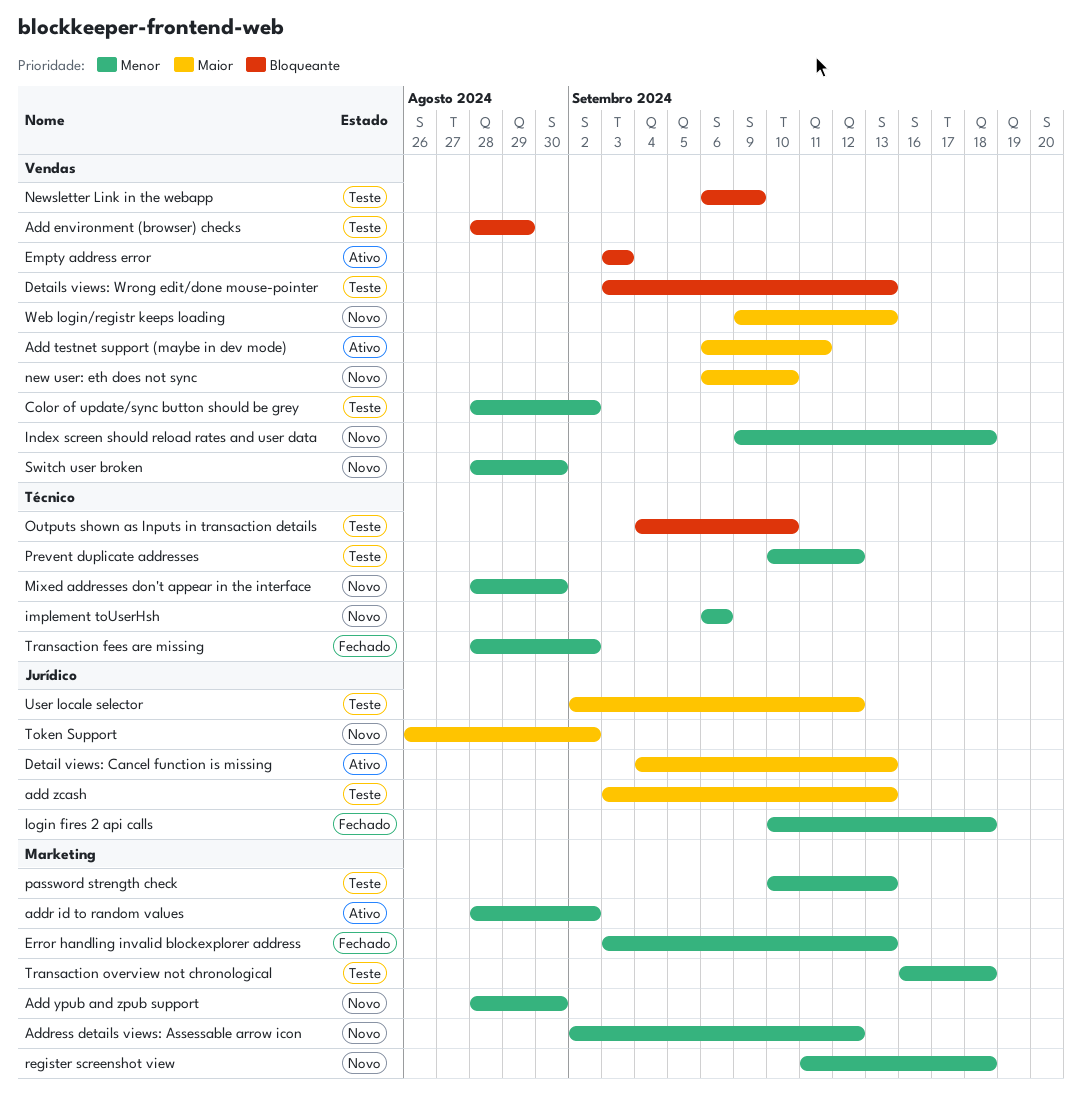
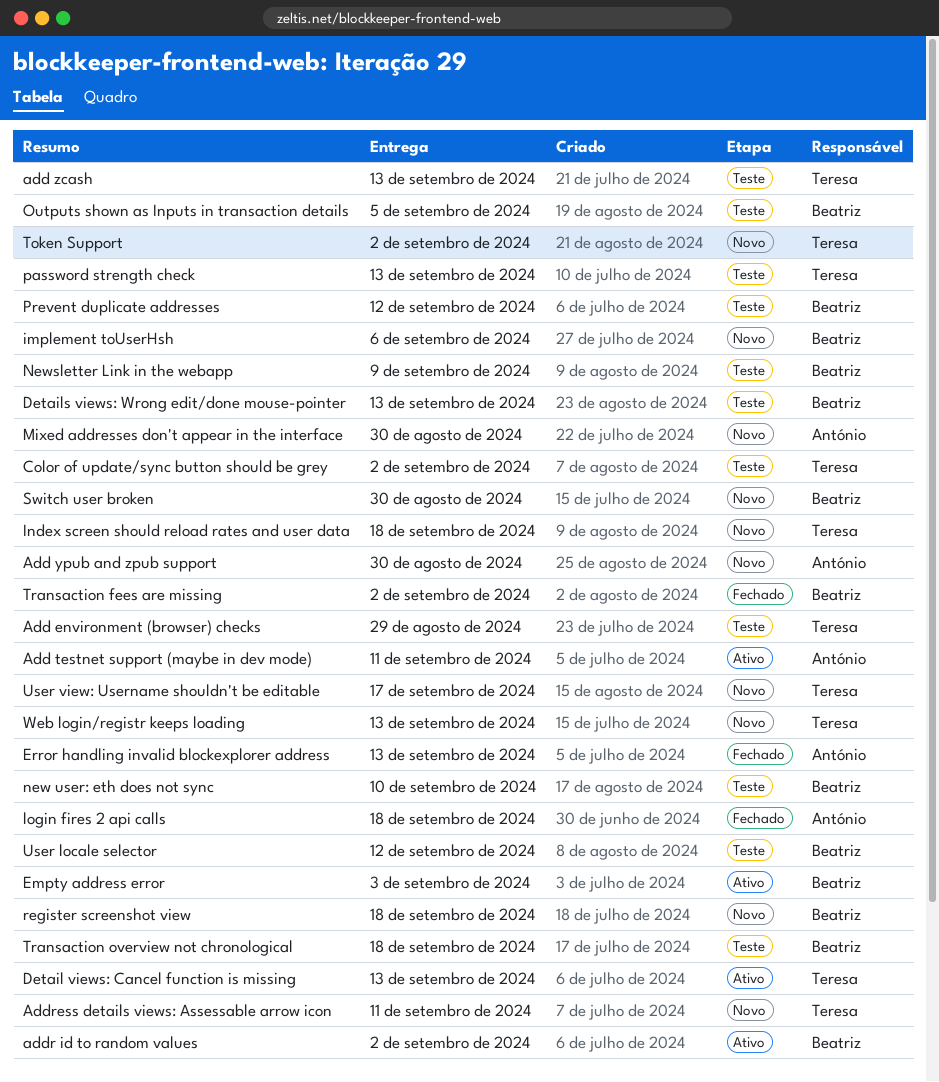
Address details views: Assessable arrow icon, due: Sep 12 -> Sep 11
new user: eth does not sync, status: Novo -> Teste
Outputs shown as Inputs in transaction details, due: Sep 10 -> Sep 5
User view: Username shouldn't be editable: none -> present

